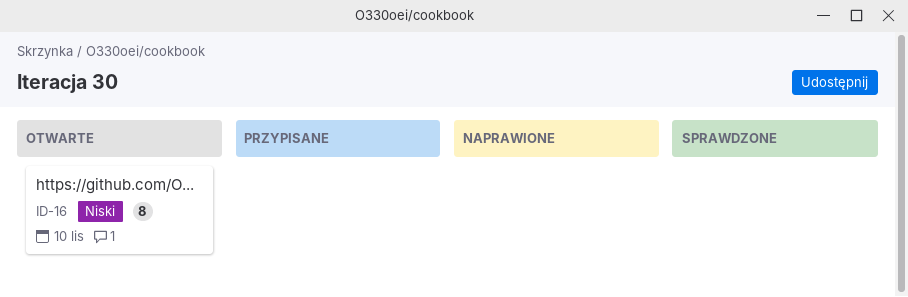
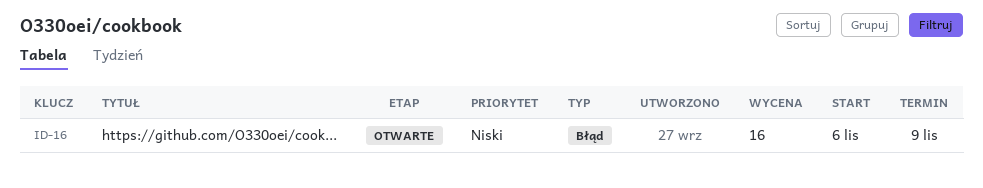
ID-16, estimate: 8 -> 16
ID-16, due: Nov 10 -> Nov 9

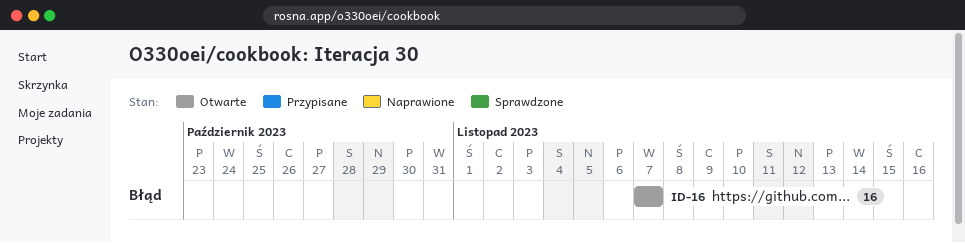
ID-16, start: Nov 6 -> Nov 7
ID-16, due: Nov 9 -> Nov 7

